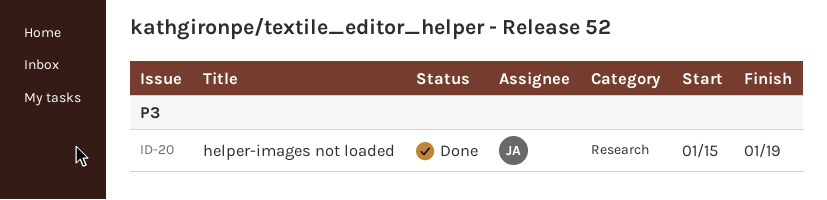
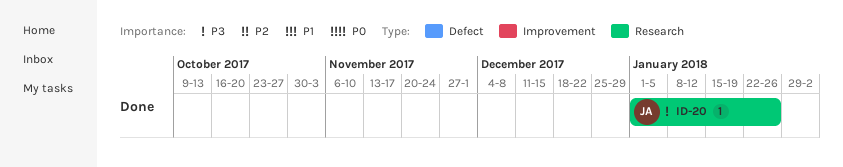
ID-20, start: Jan 15 -> Jan 1
ID-20, due: Jan 19 -> Jan 26

